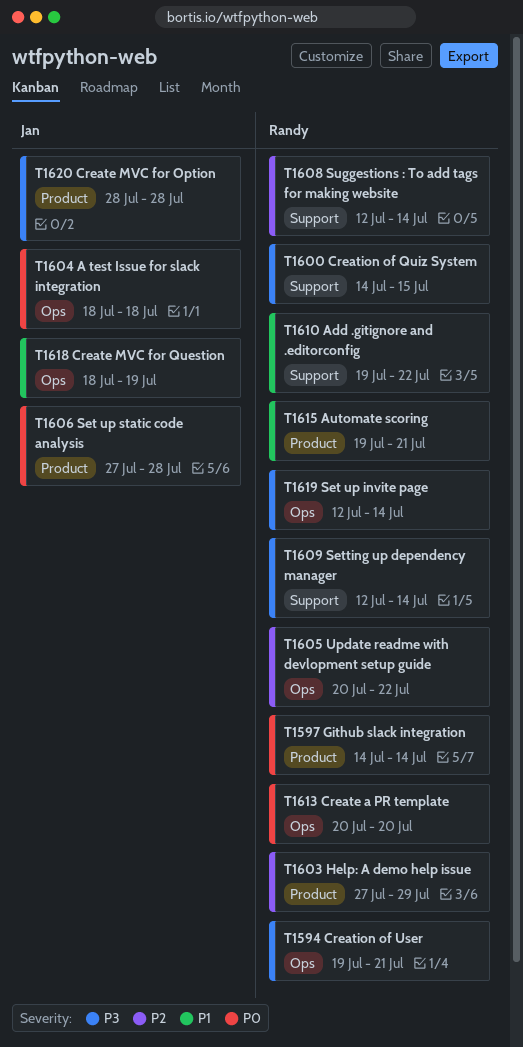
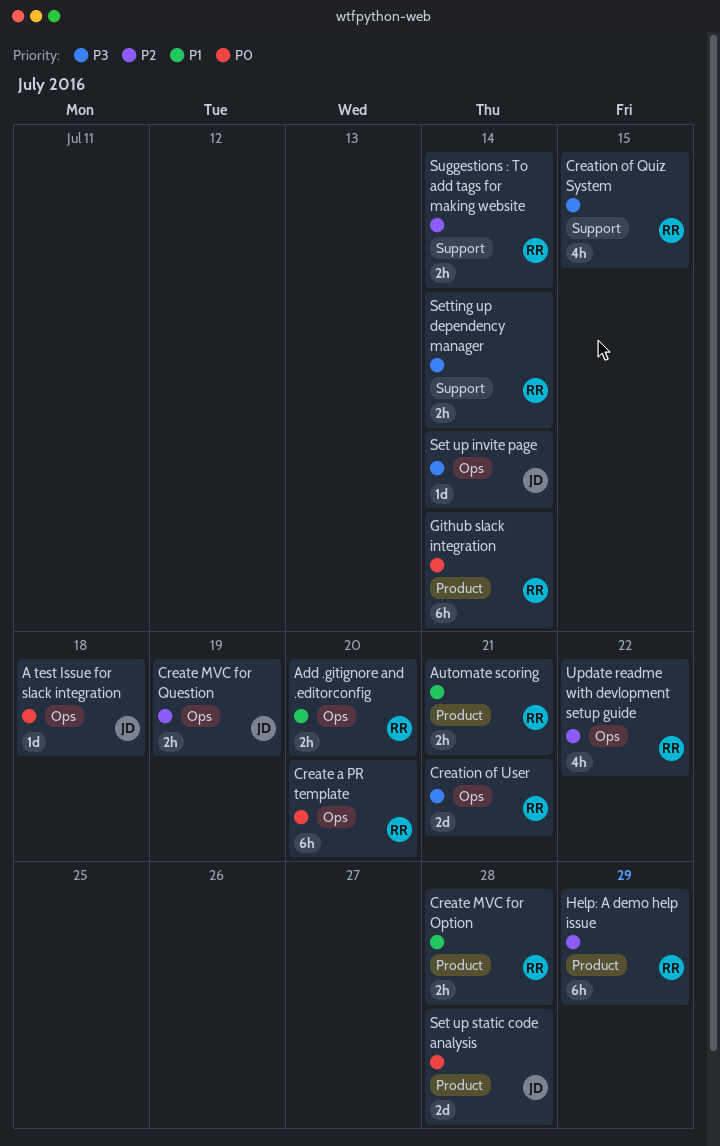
Add .gitignore and .editorconfig, label: Support -> Ops
Add .gitignore and .editorconfig, due: Jul 22 -> Jul 20
Create MVC for Option, owner: Jan -> Randy
Create MVC for Option, priority: P3 -> P1
Create MVC for Question, priority: P1 -> P2
Set up invite page, owner: Randy -> Jan

